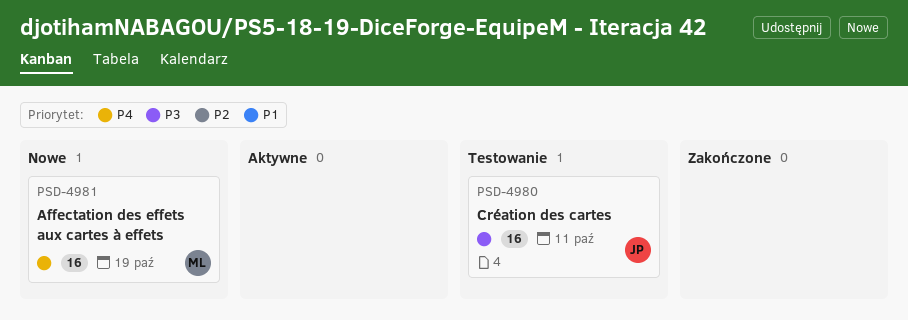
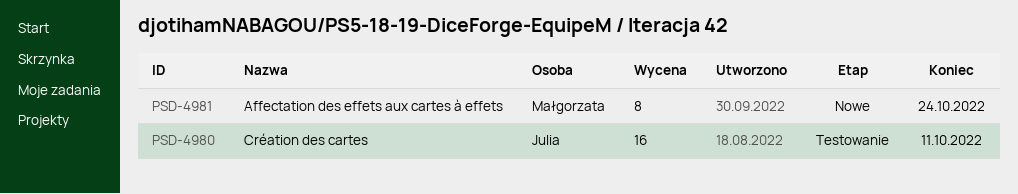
PSD-4981, estimate: 16 -> 8
PSD-4981, due: Oct 19 -> Oct 24

